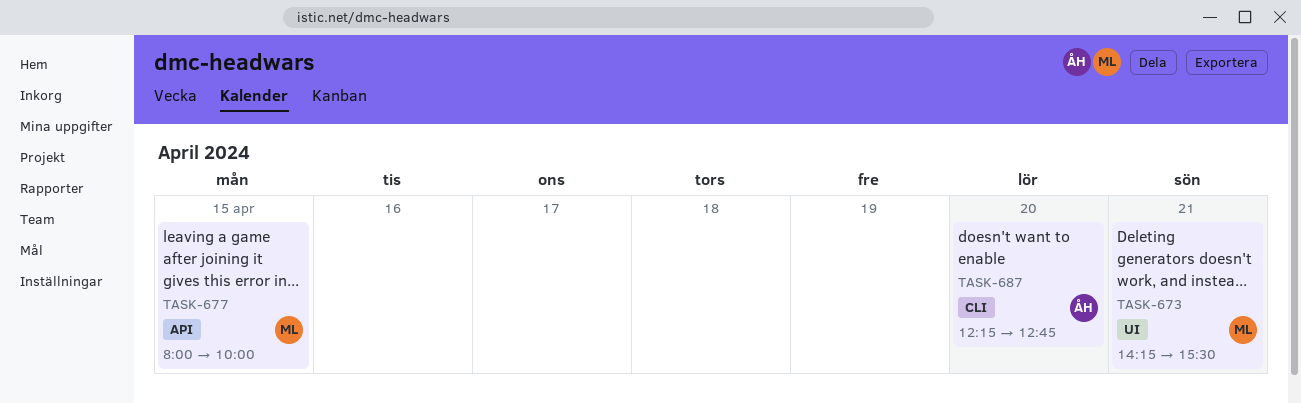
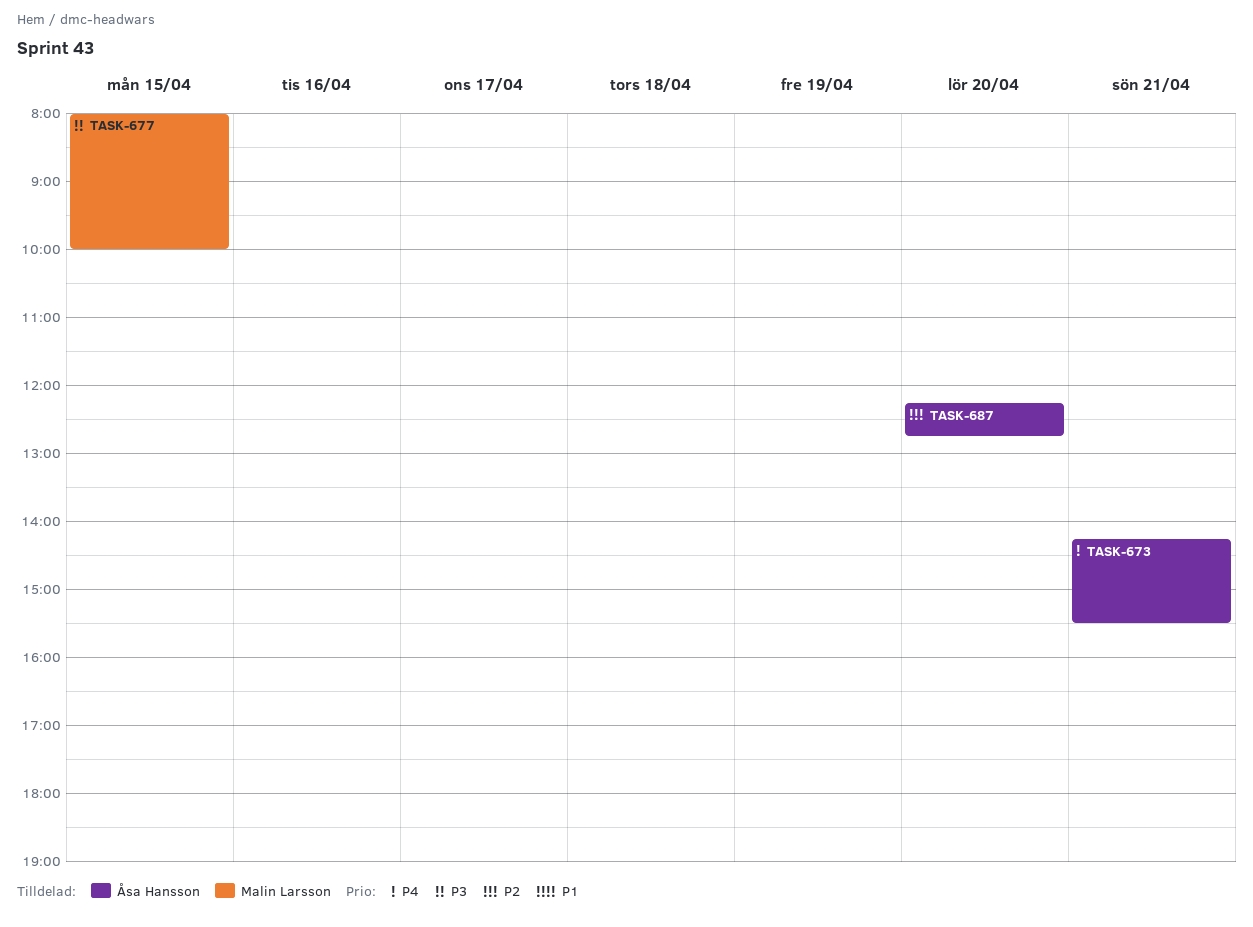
TASK-673, owner: Malin Larsson -> Åsa Hansson

